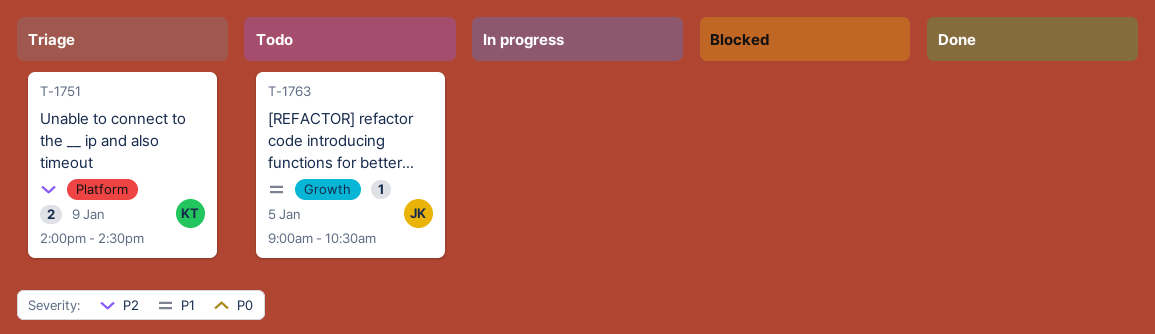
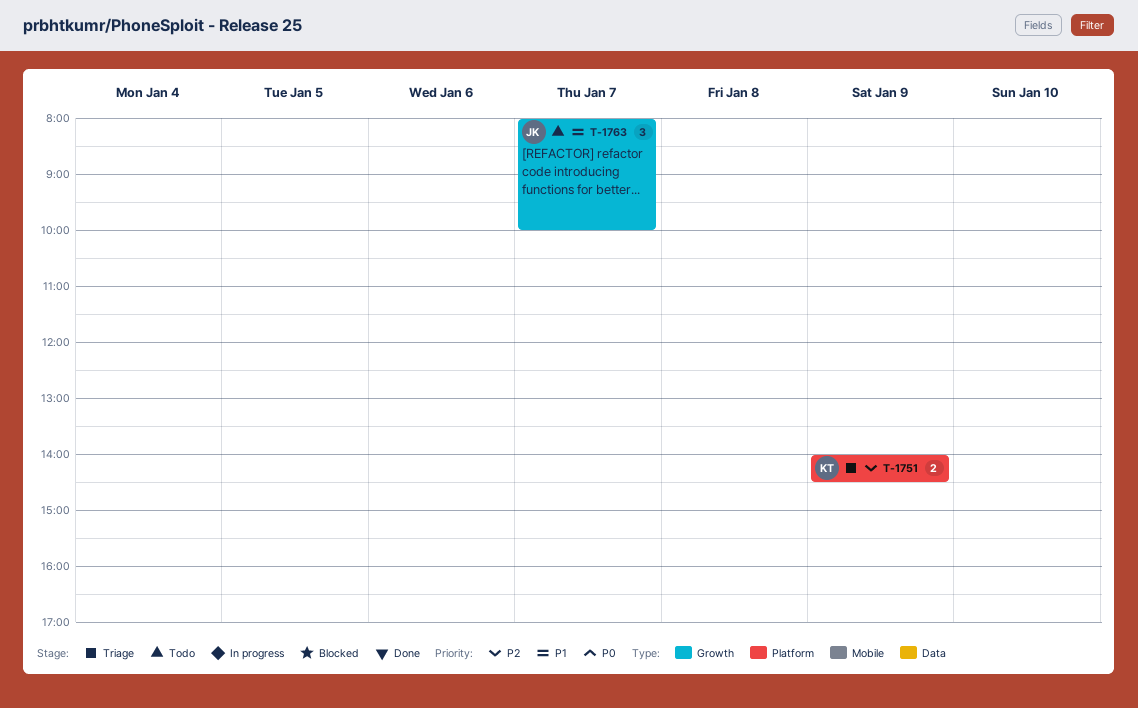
T-1763, estimate: 1 -> 3
T-1763, day: Jan 5 -> Jan 7
T-1763, begins: 09:00 -> 08:00
T-1763, ends: 10:30 -> 10:00

